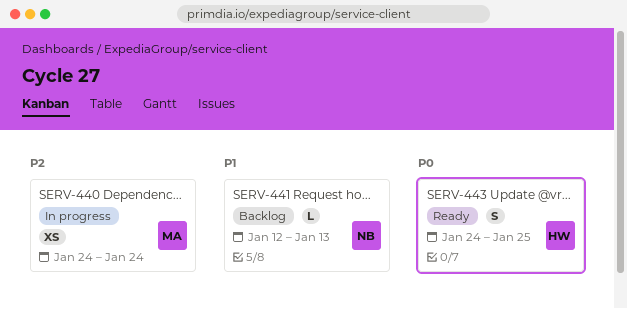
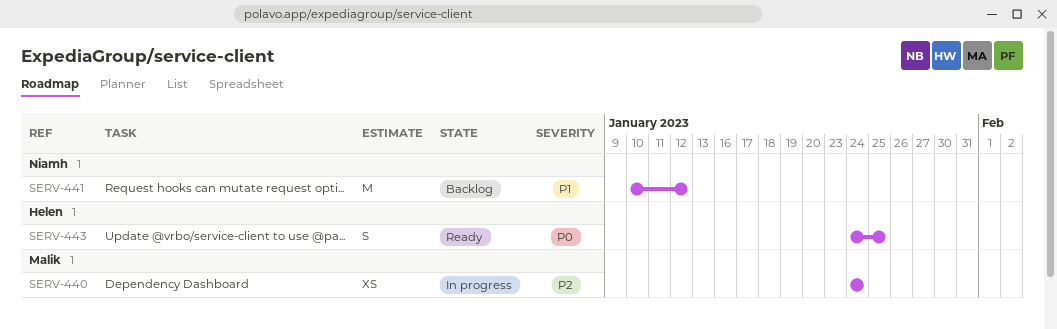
SERV-441, estimate: L -> M
SERV-441, start: Jan 12 -> Jan 10
SERV-441, due: Jan 13 -> Jan 12

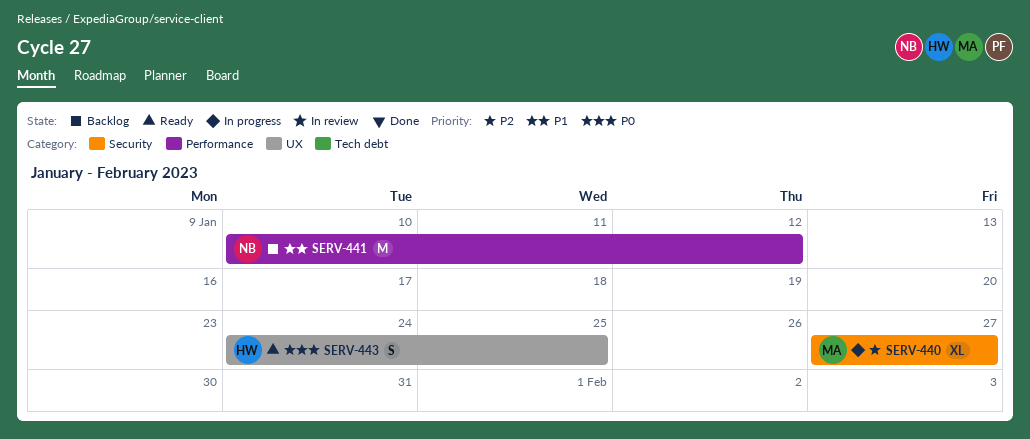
SERV-440, estimate: XS -> XL
SERV-440, start: Jan 24 -> Jan 27
SERV-440, due: Jan 24 -> Jan 27

